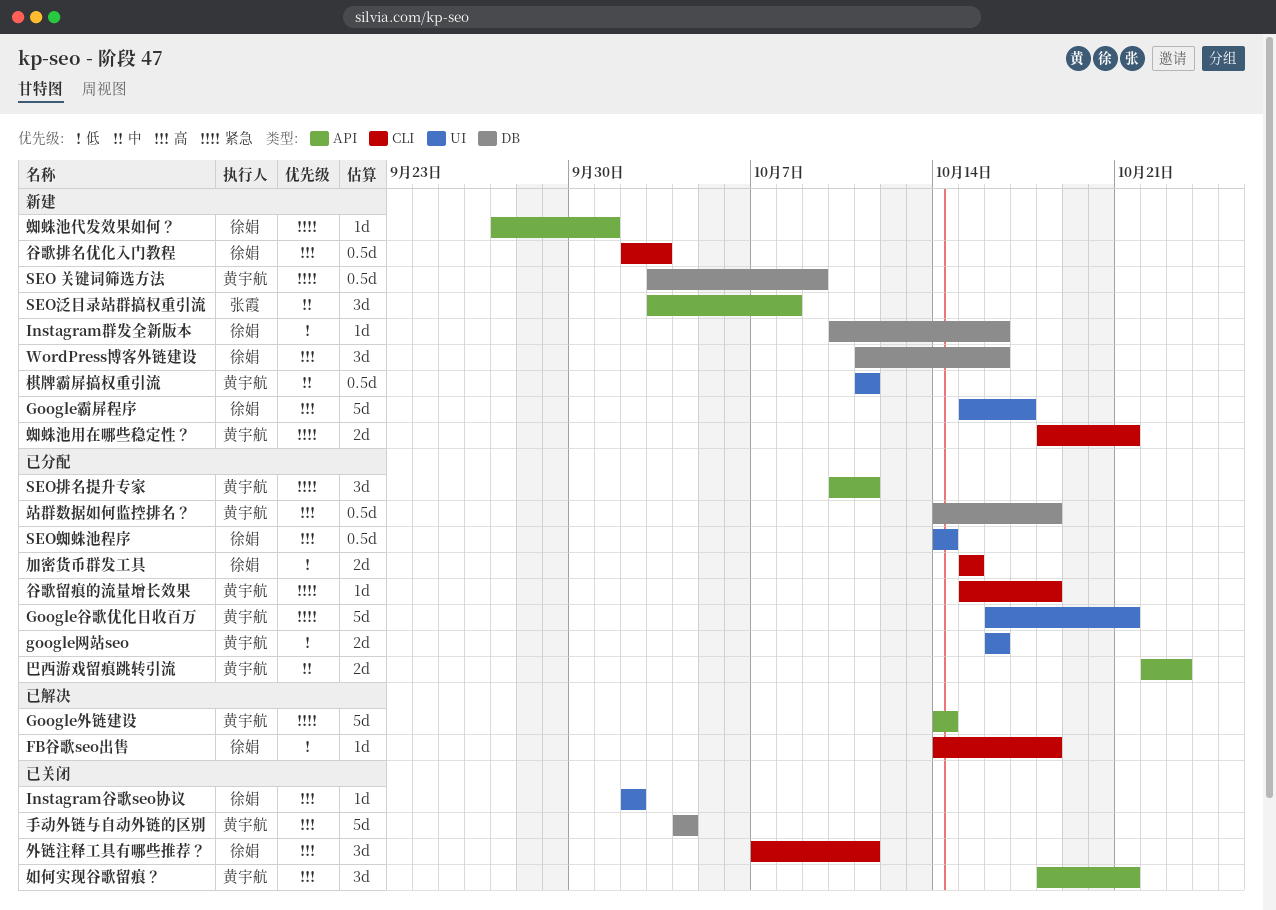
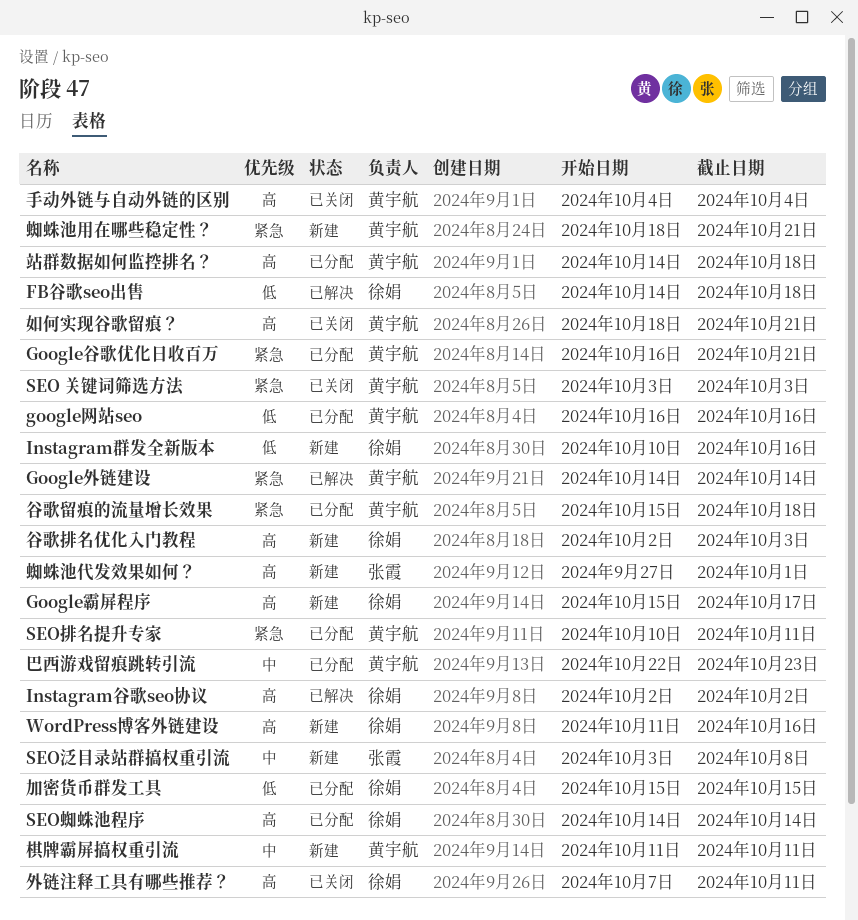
Instagram谷歌seo协议, status: 已关闭 -> 已解决
SEO 关键词筛选方法, status: 新建 -> 已关闭
SEO 关键词筛选方法, due: Oct 9 -> Oct 3
蜘蛛池代发效果如何？, owner: 徐娟 -> 张霞
蜘蛛池代发效果如何？, priority: 紧急 -> 高

